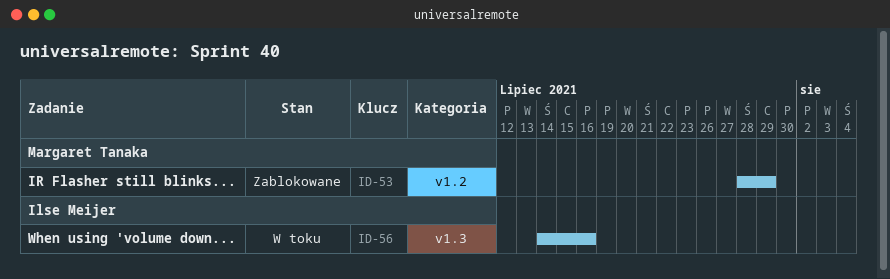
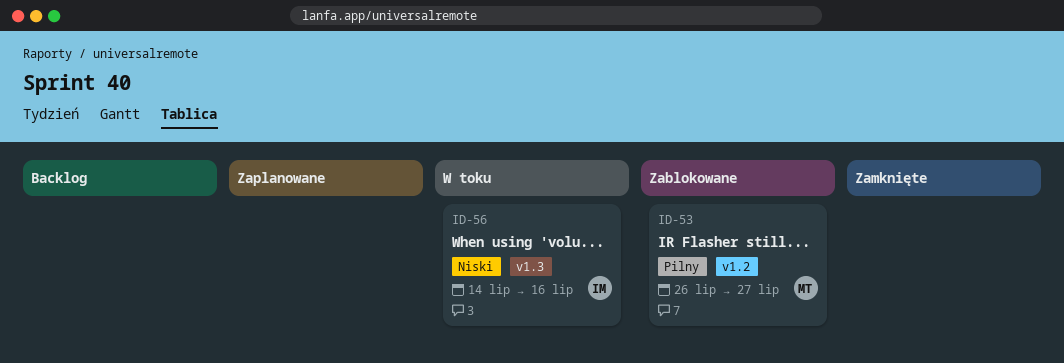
ID-53, start: Jul 28 -> Jul 26
ID-53, due: Jul 29 -> Jul 27

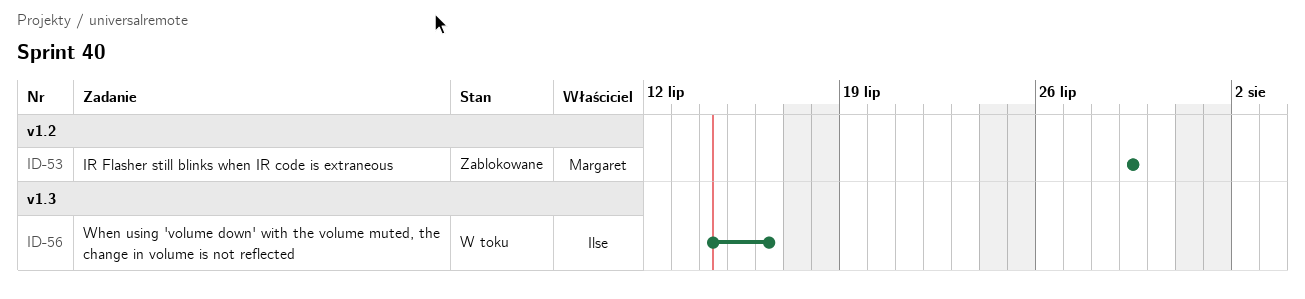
ID-53, start: Jul 26 -> Jul 29
ID-53, due: Jul 27 -> Jul 29

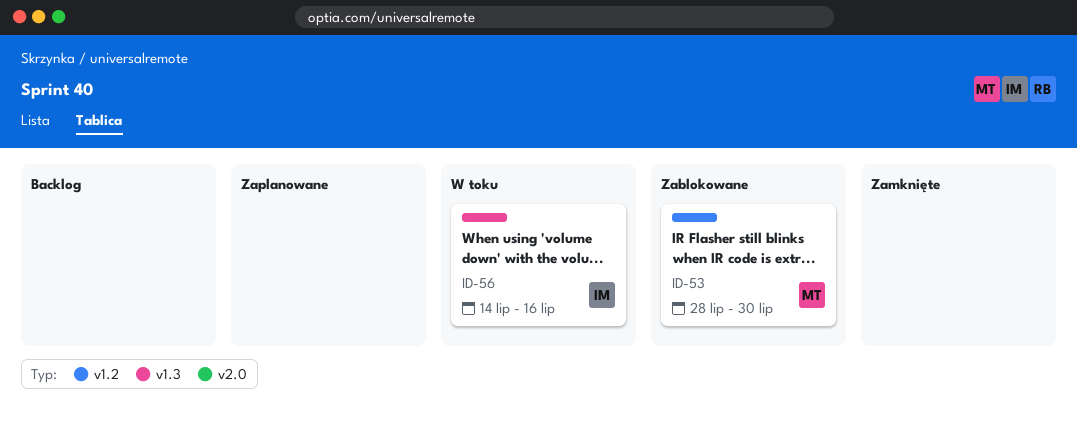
ID-53, start: Jul 29 -> Jul 28
ID-53, due: Jul 29 -> Jul 30

